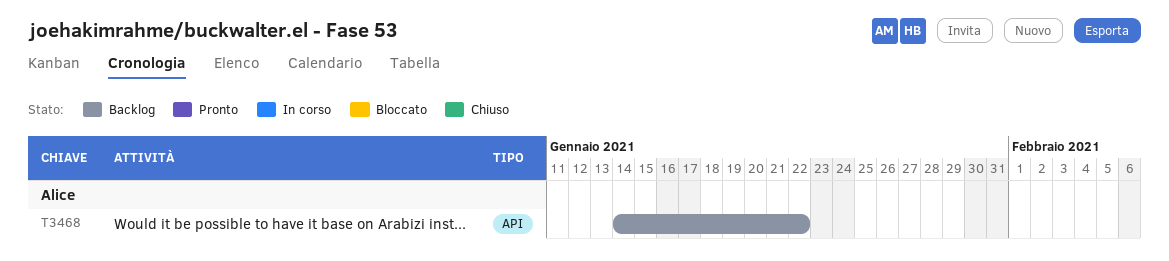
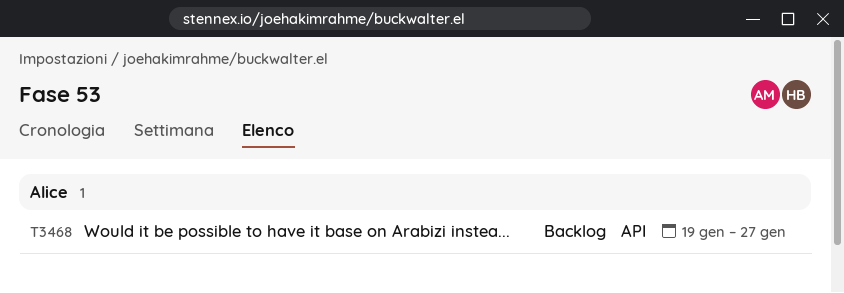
T3468, start: Jan 14 -> Jan 19
T3468, due: Jan 22 -> Jan 27

